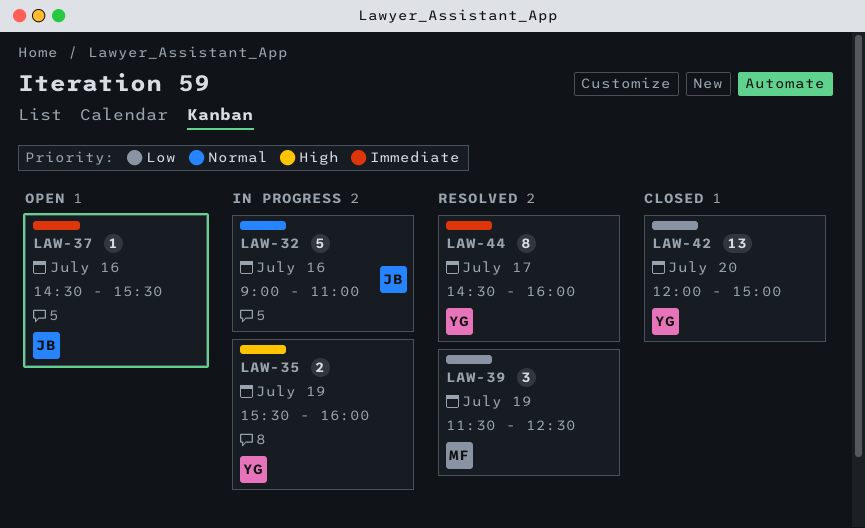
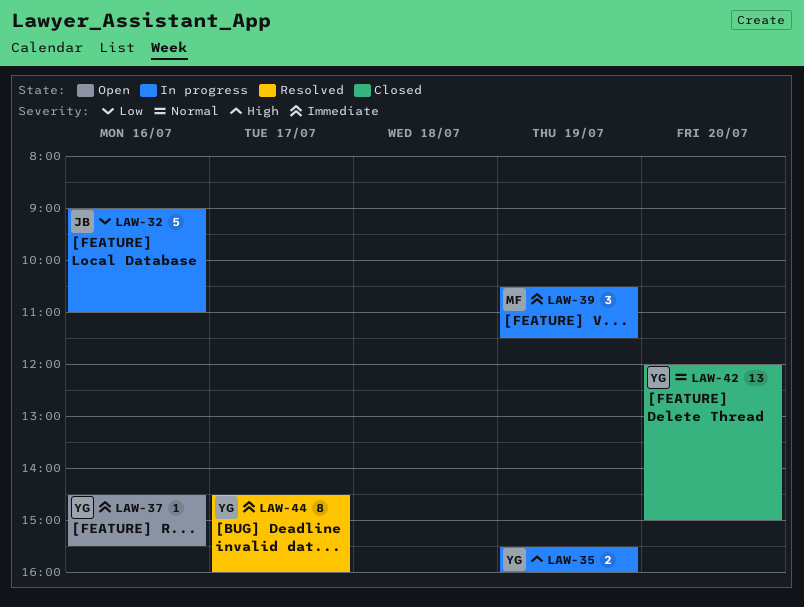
LAW-32, priority: Normal -> Low
LAW-37, owner: JB -> YG
LAW-39, status: Resolved -> In progress
LAW-39, priority: Low -> Immediate
LAW-39, begins: 11:30 -> 10:30
LAW-39, ends: 12:30 -> 11:30
LAW-42, priority: Low -> Normal

